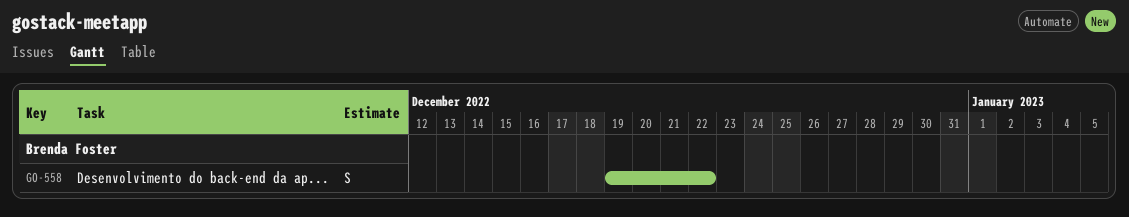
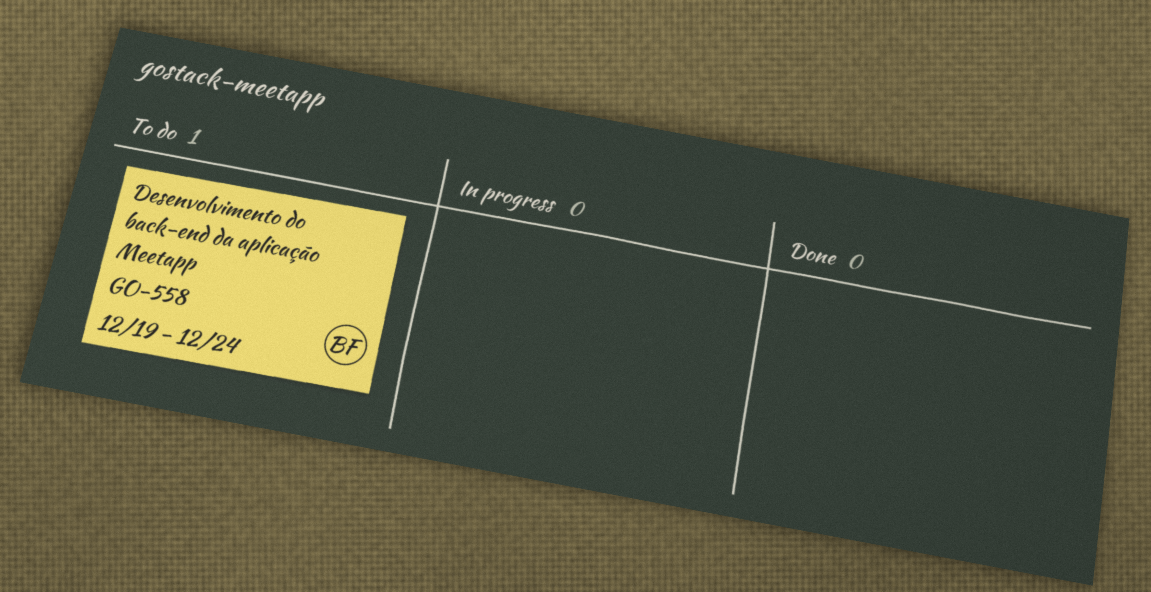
GO-558, due: Dec 22 -> Dec 24

